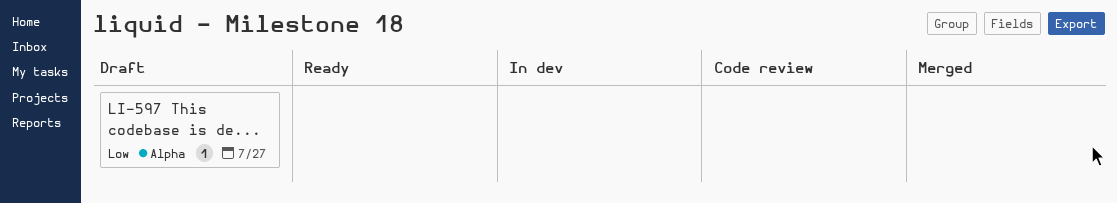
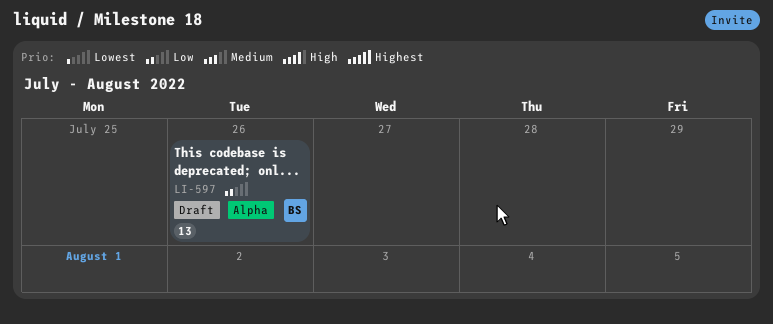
LI-597, estimate: 1 -> 13
LI-597, due: Jul 27 -> Jul 26

